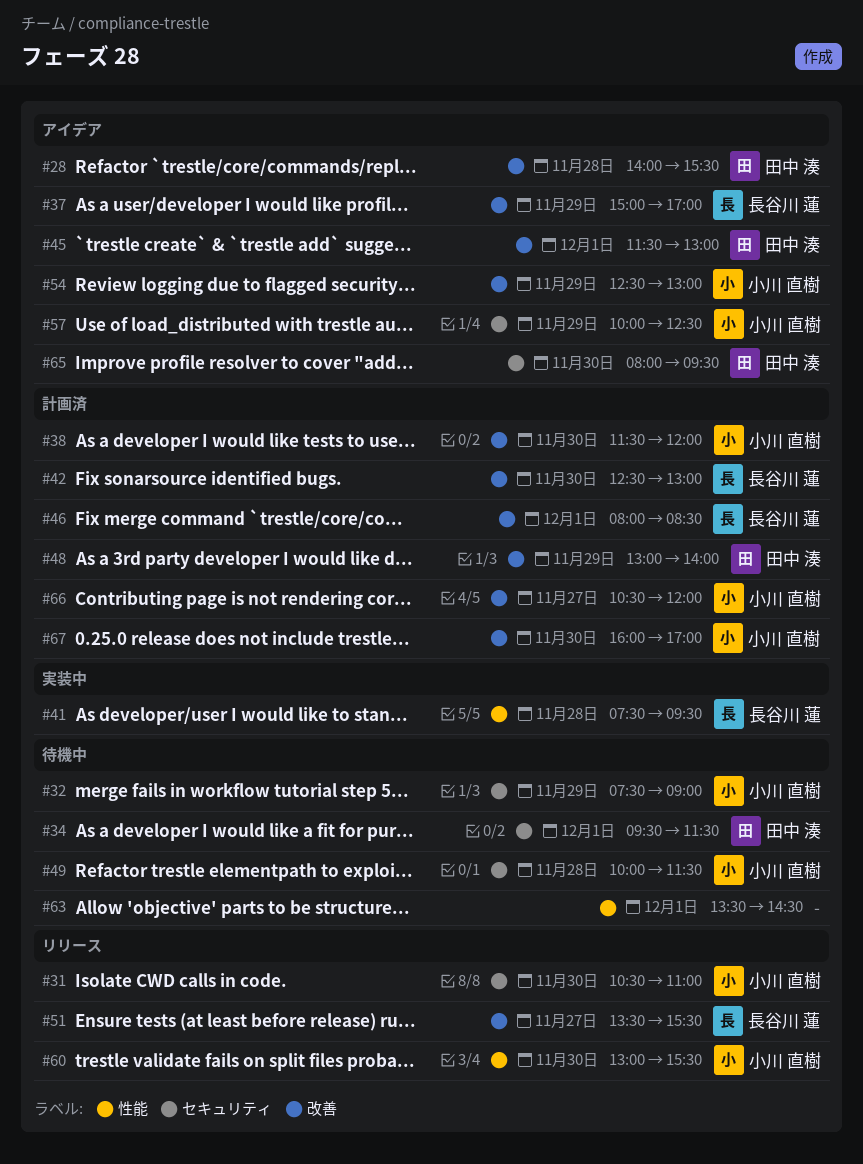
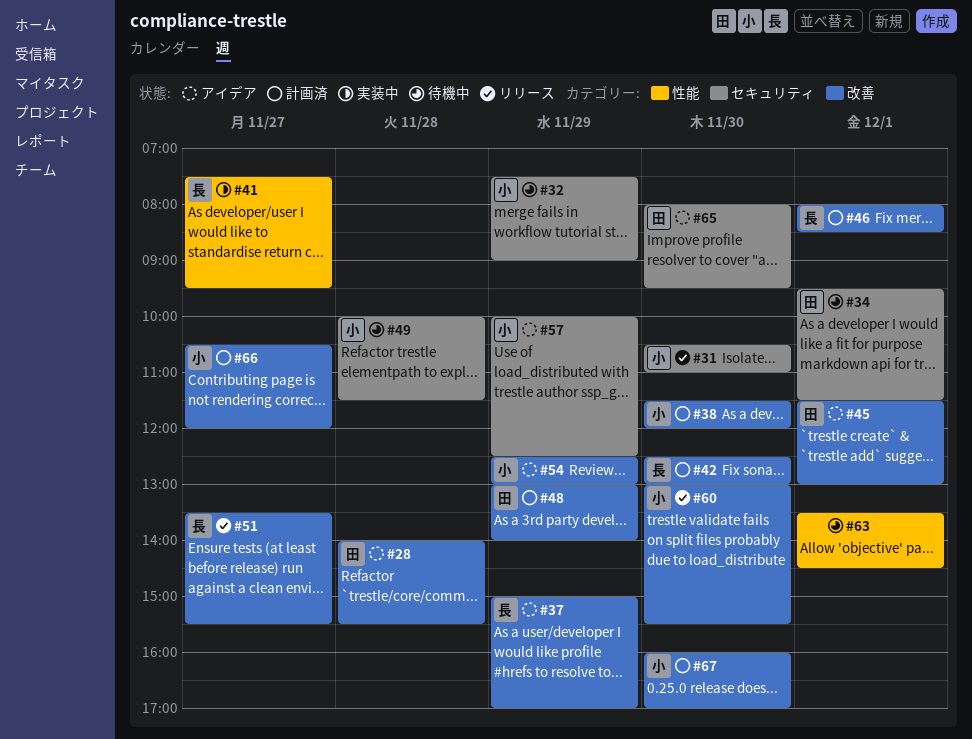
#41, day: Nov 28 -> Nov 27
#60, label: 性能 -> 改善

